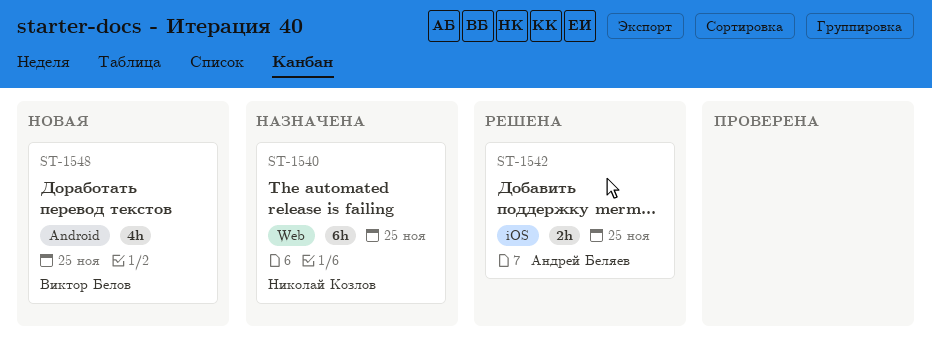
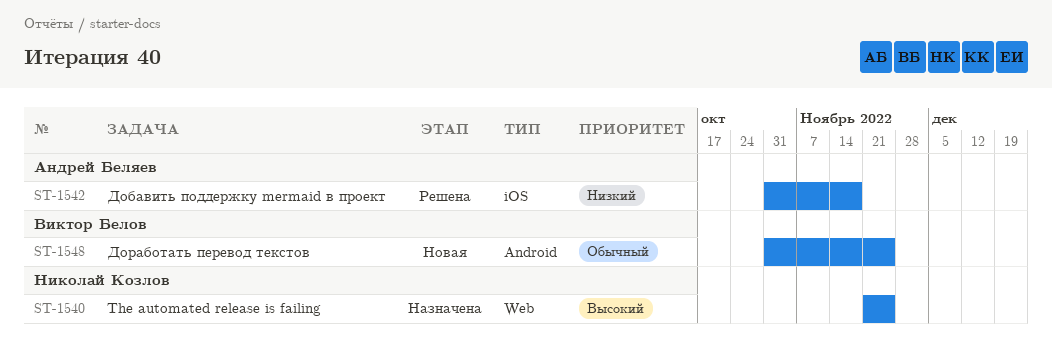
ST-1542, due: Nov 25 -> Nov 18

